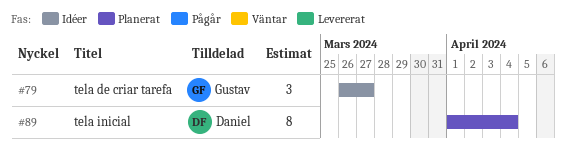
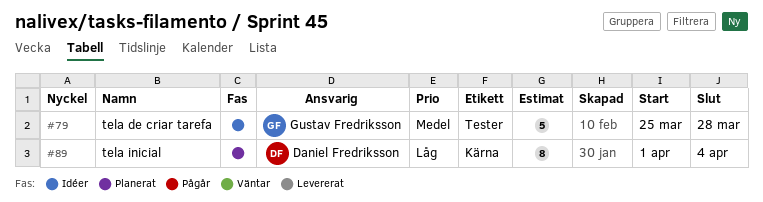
#79, estimate: 3 -> 5
#79, start: Mar 26 -> Mar 25
#79, due: Mar 27 -> Mar 28

